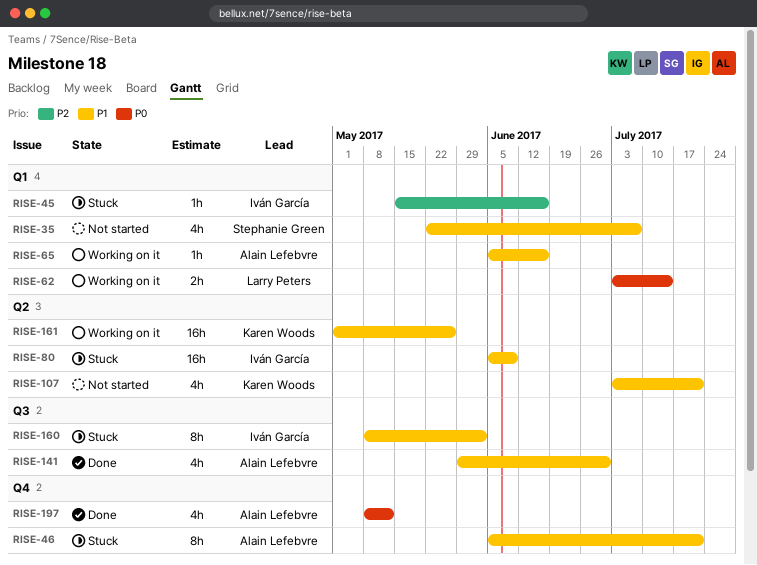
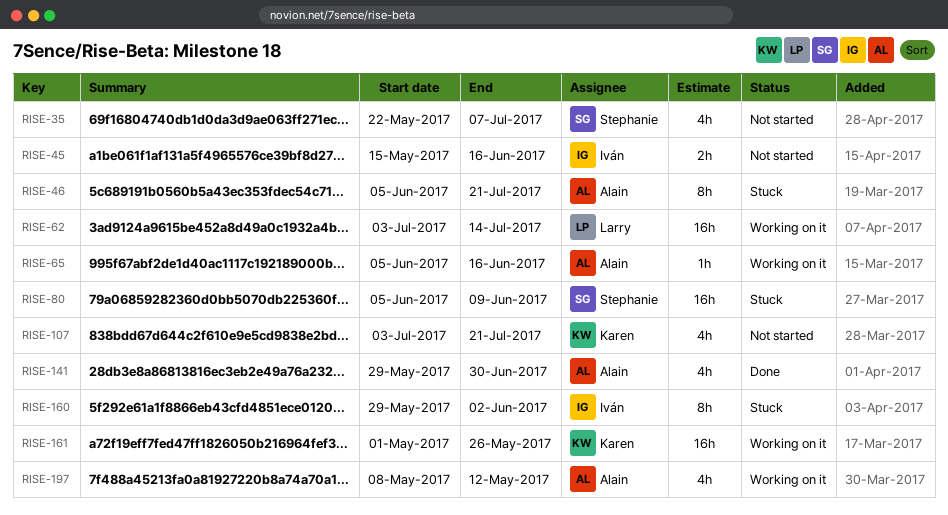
RISE-45, status: Stuck -> Not started
RISE-45, estimate: 1h -> 2h
RISE-62, estimate: 2h -> 16h
RISE-80, owner: Iván García -> Stephanie Green
RISE-160, start: May 8 -> May 29
RISE-197, status: Done -> Working on it

